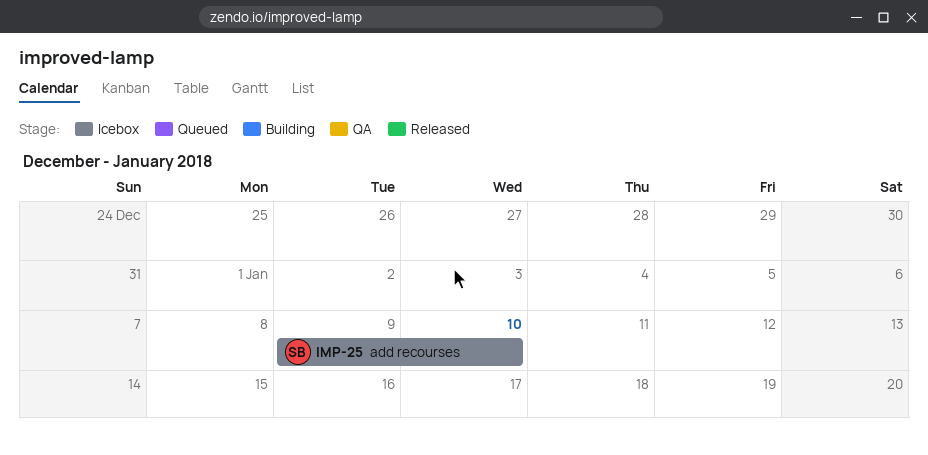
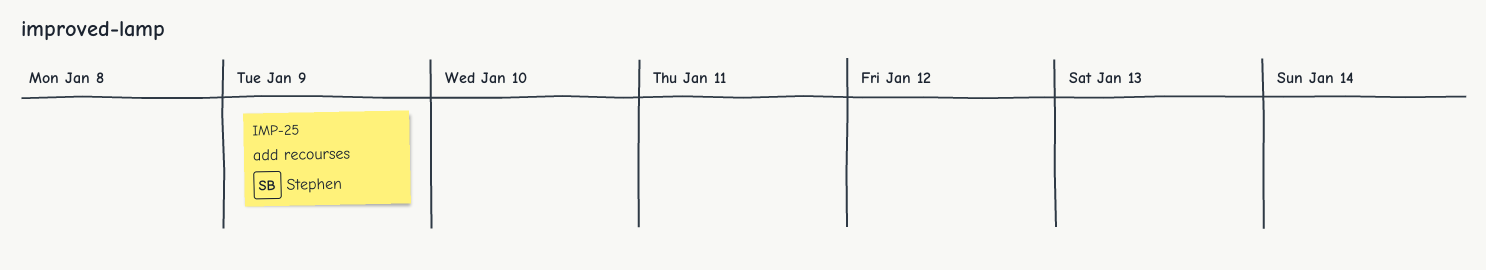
IMP-25, due: Jan 10 -> Jan 9

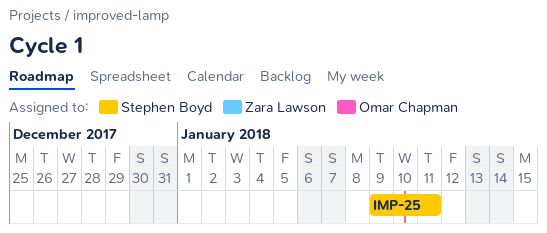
IMP-25, due: Jan 9 -> Jan 11

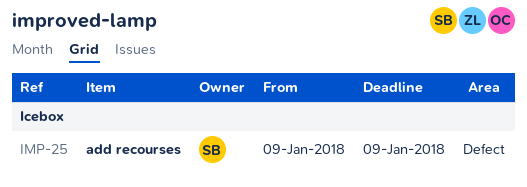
IMP-25, due: Jan 11 -> Jan 9

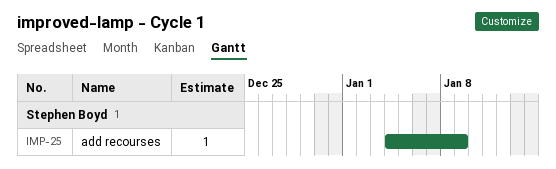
IMP-25, start: Jan 9 -> Jan 4

